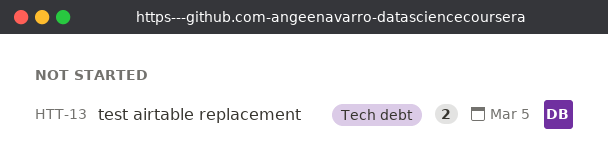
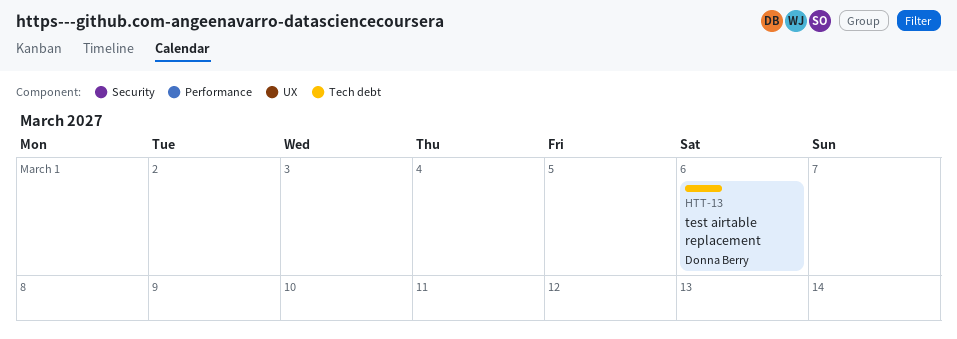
HTT-13, due: Mar 5 -> Mar 6

